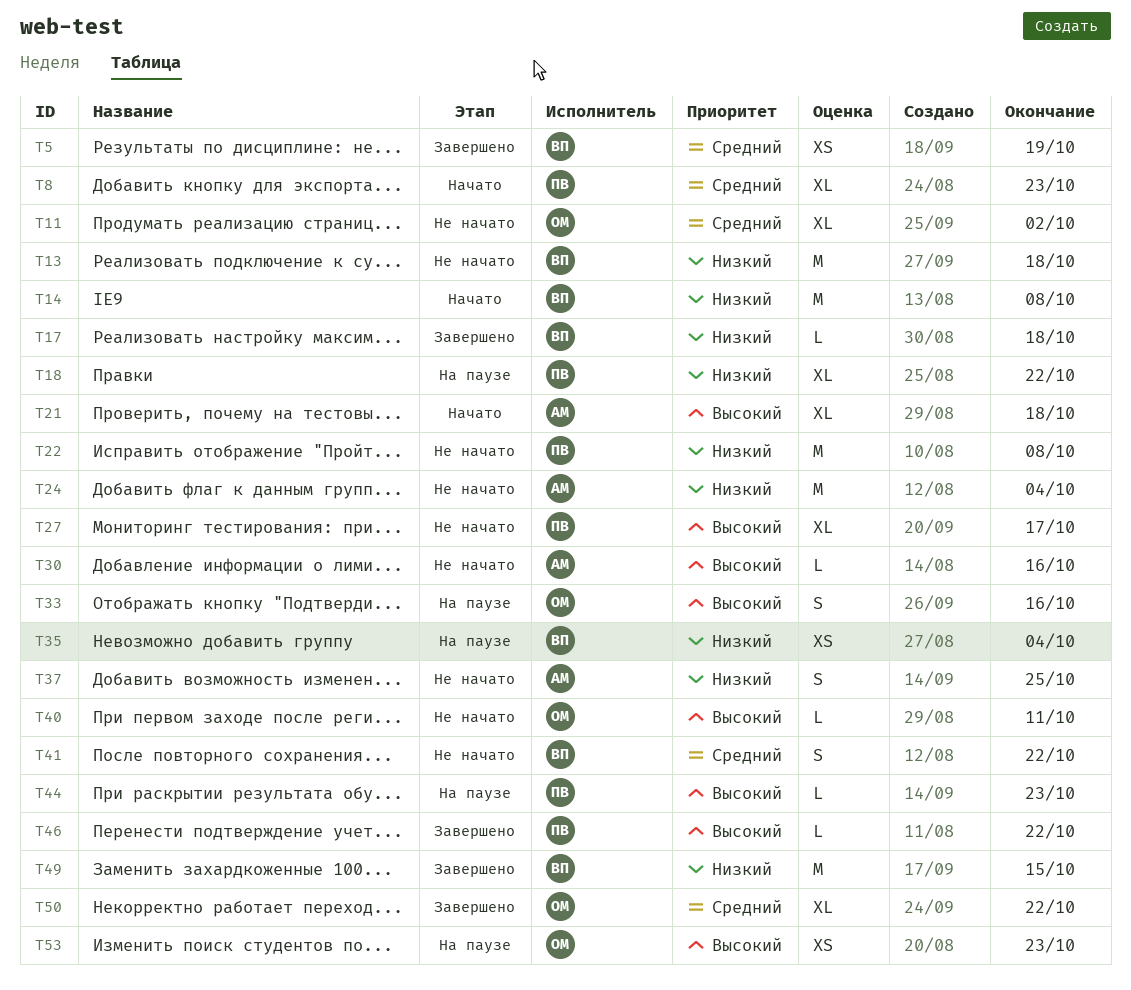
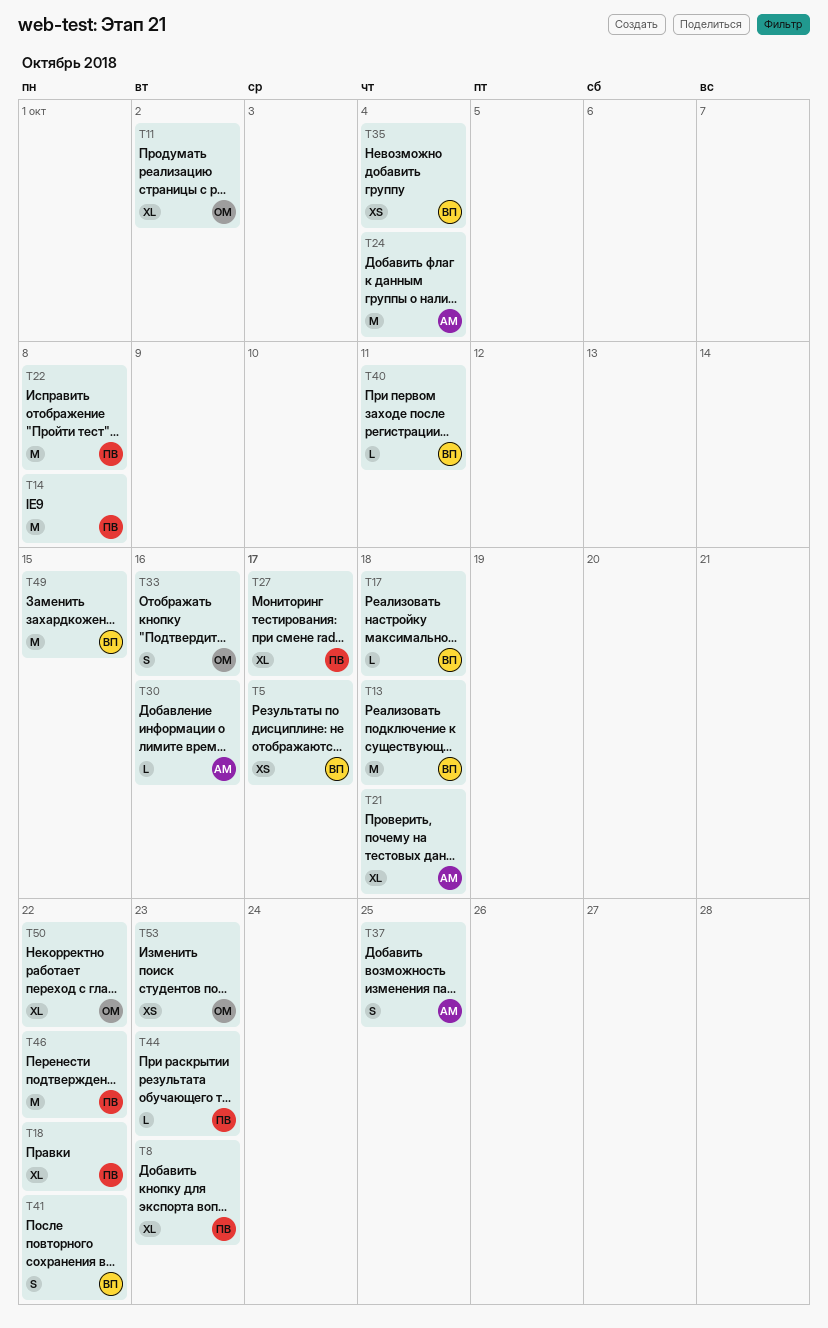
T5, due: Oct 19 -> Oct 17
T14, owner: ВП -> ПВ
T40, owner: ОМ -> ВП
T46, estimate: L -> M

